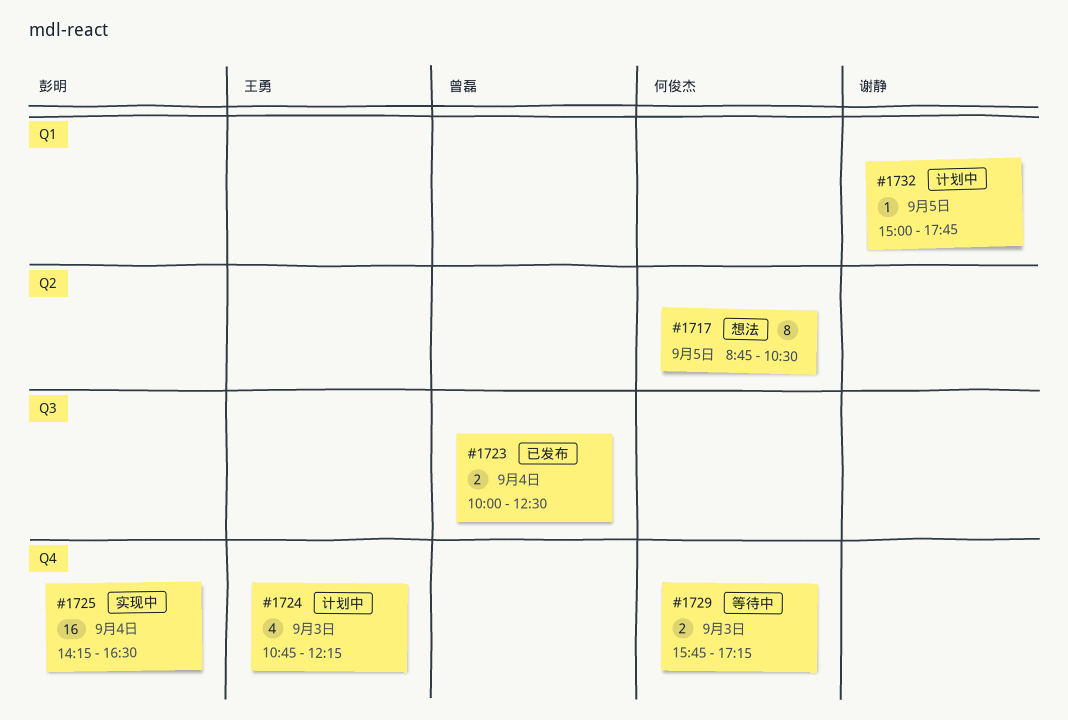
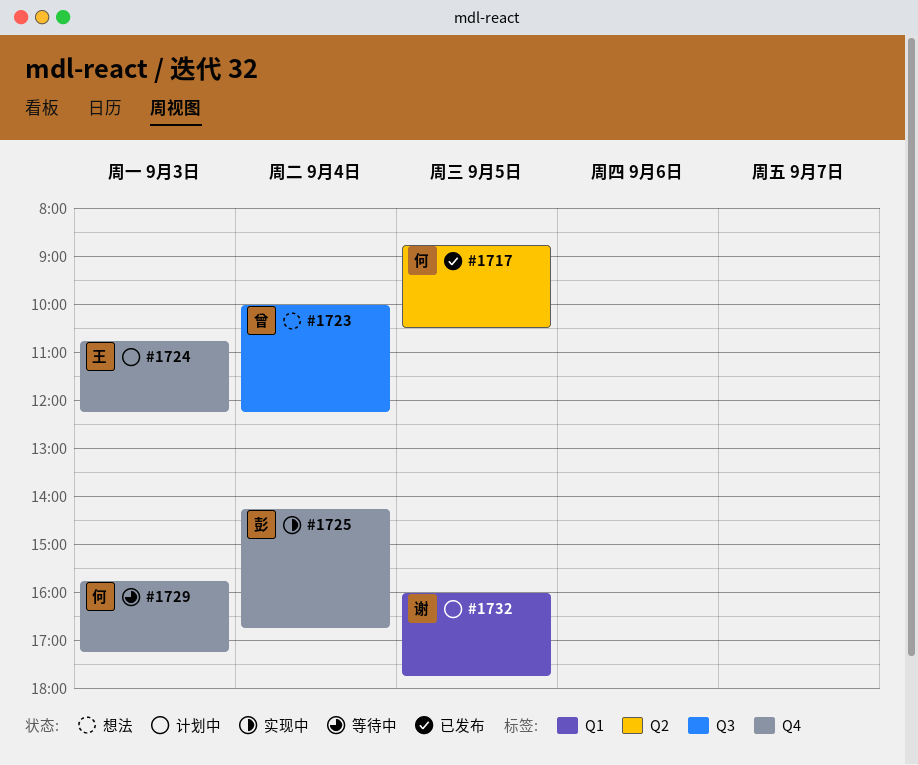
#1717, status: 想法 -> 已发布
#1723, status: 已发布 -> 想法
#1723, ends: 12:30 -> 12:15
#1725, ends: 16:30 -> 16:45
#1732, begins: 15:00 -> 16:00

